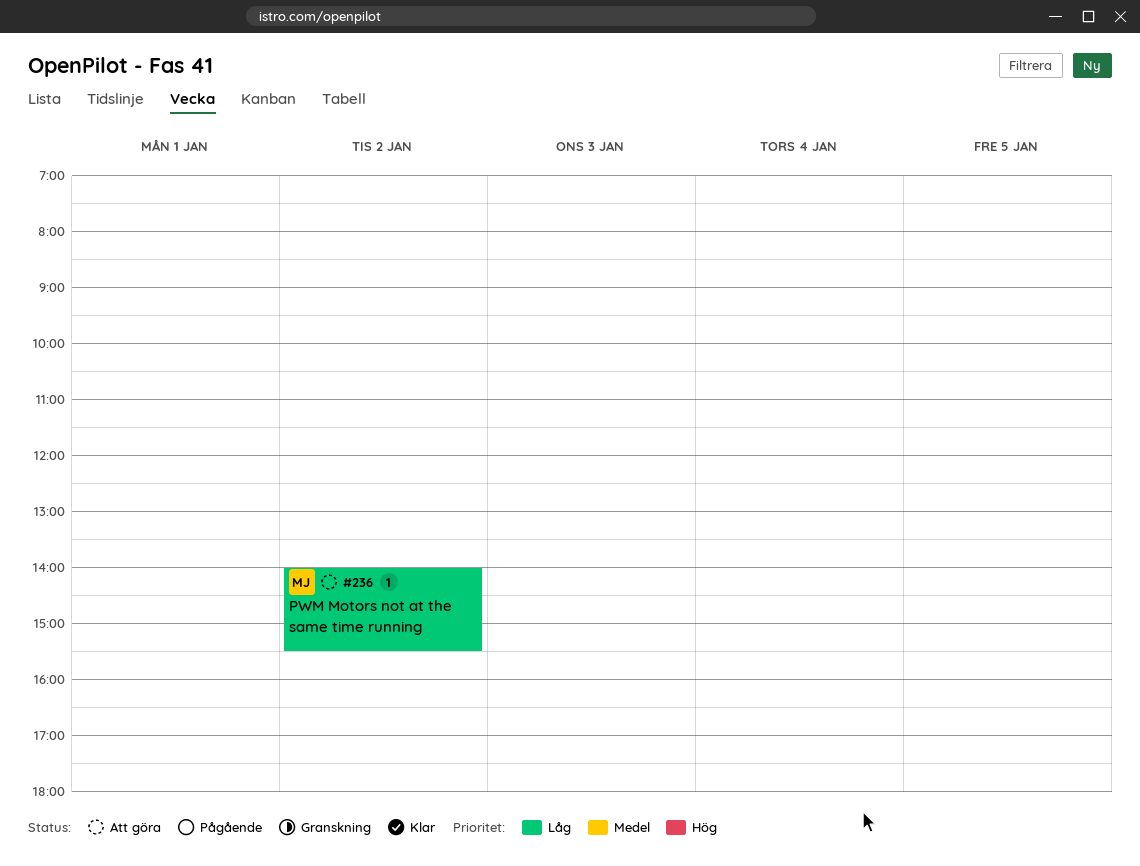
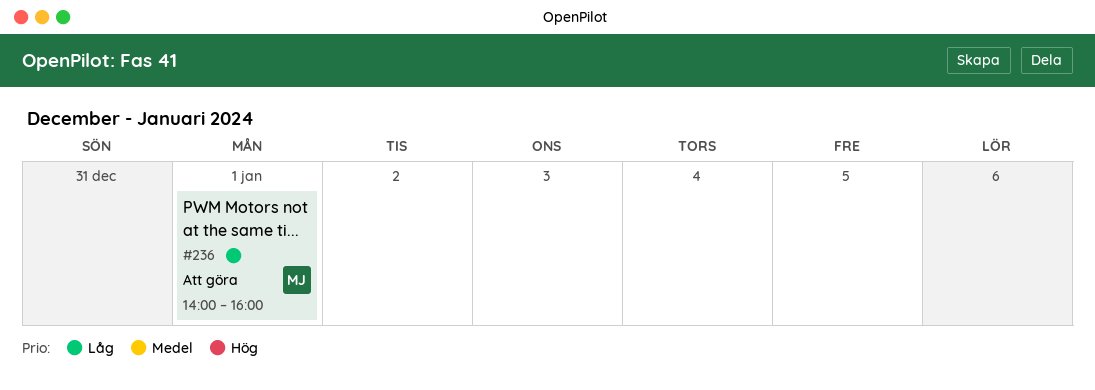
#236, day: Jan 2 -> Jan 1
#236, ends: 15:30 -> 16:00

